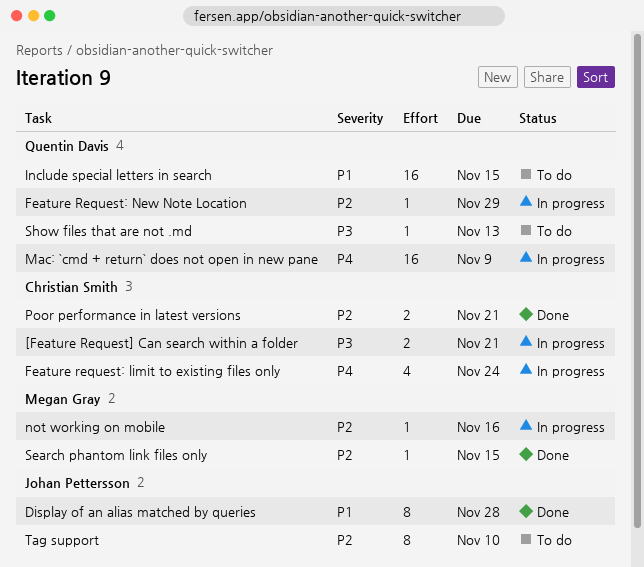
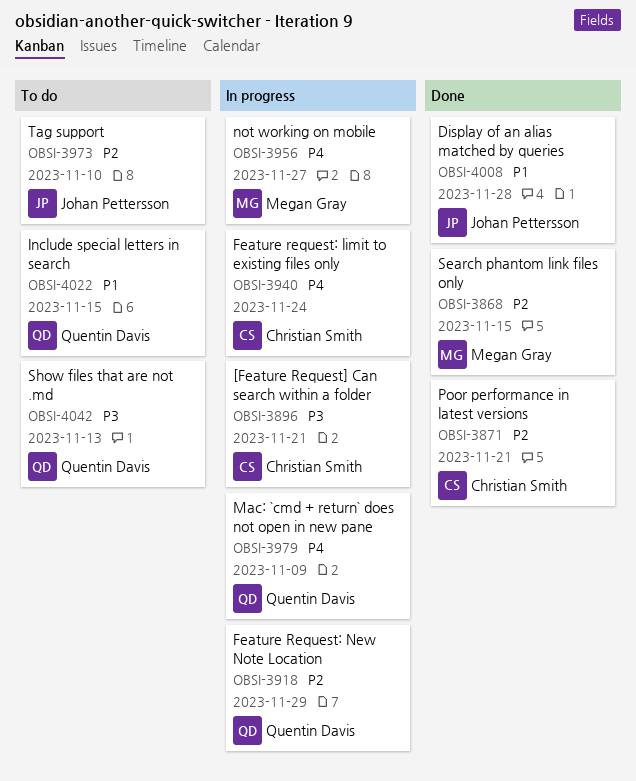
not working on mobile, priority: P2 -> P4
not working on mobile, due: Nov 16 -> Nov 27

